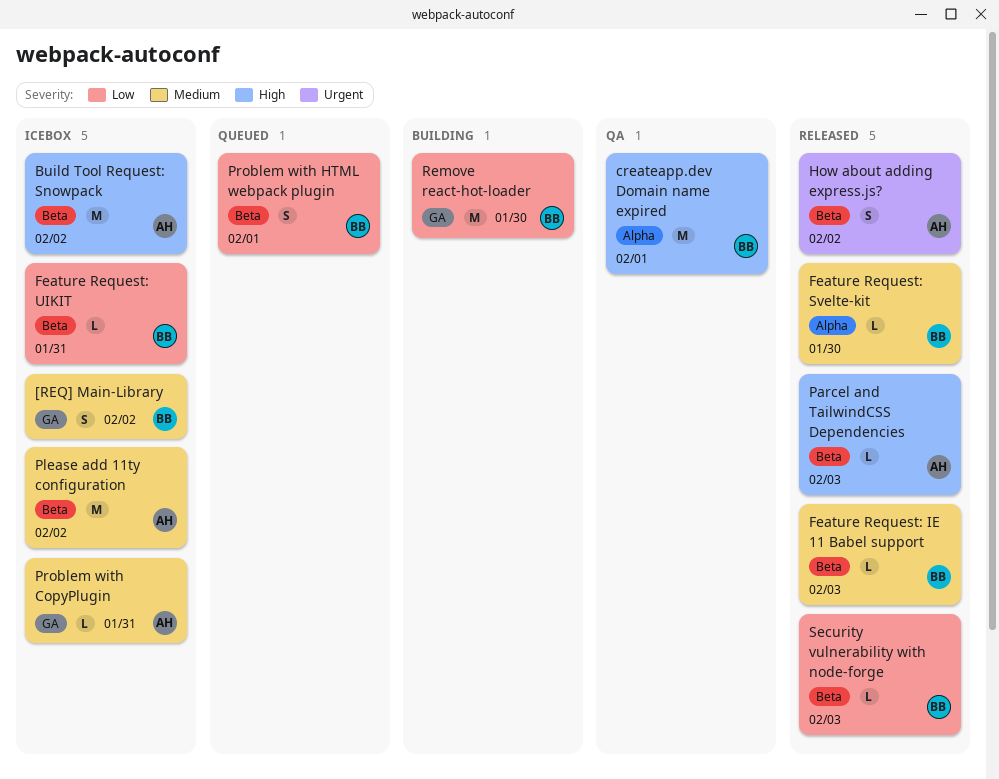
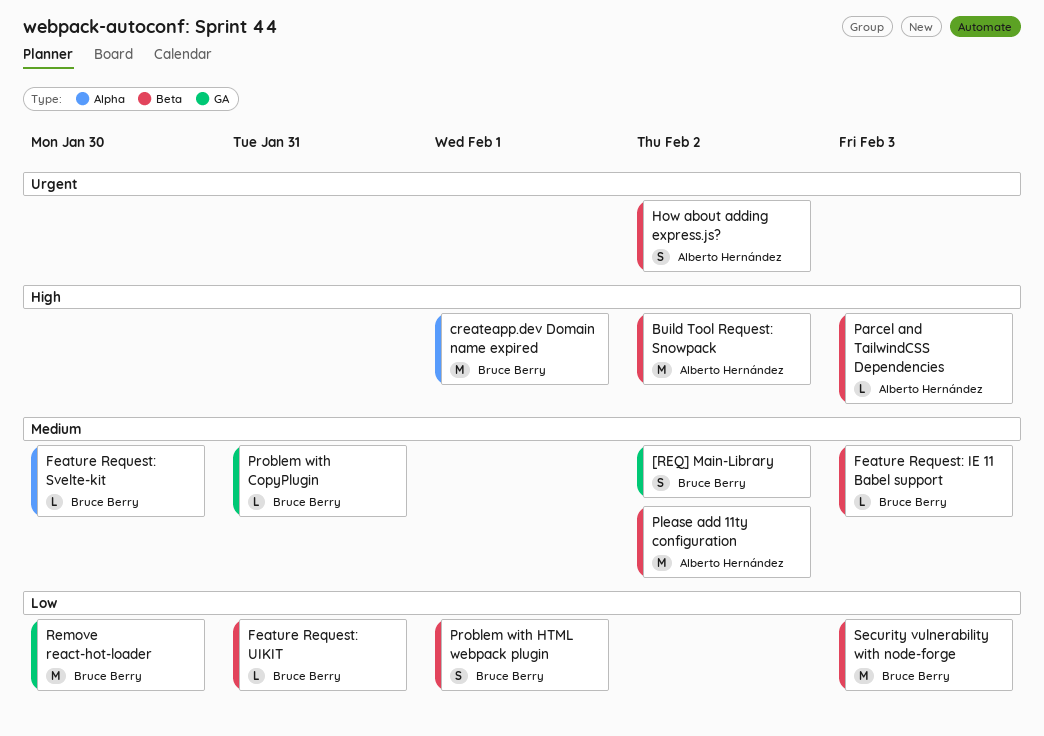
Problem with CopyPlugin, owner: Alberto Hernández -> Bruce Berry
Security vulnerability with node-forge, estimate: L -> M

